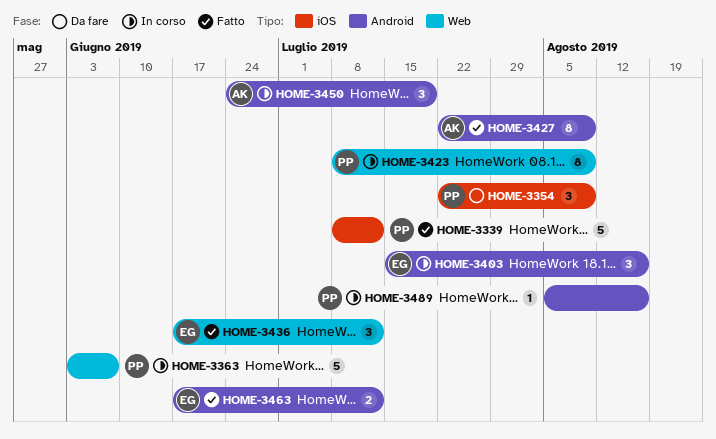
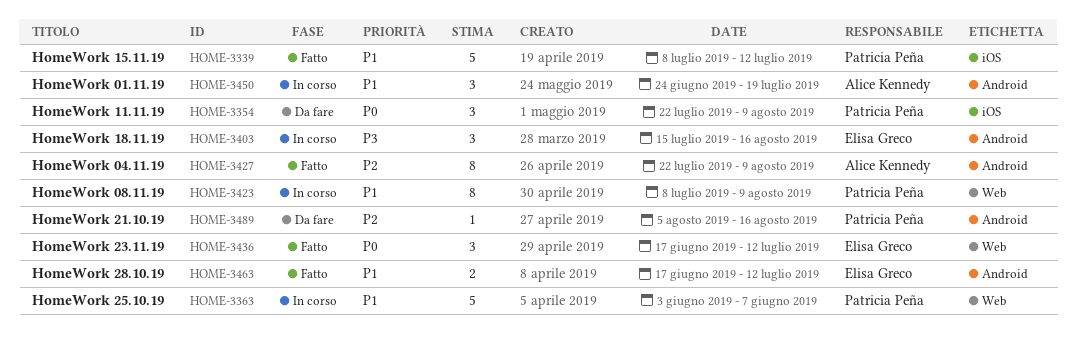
HOME-3489, status: In corso -> Da fare

